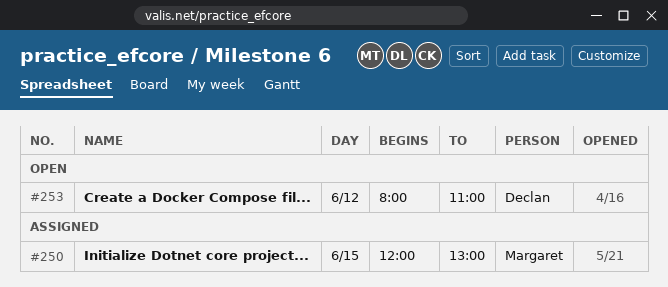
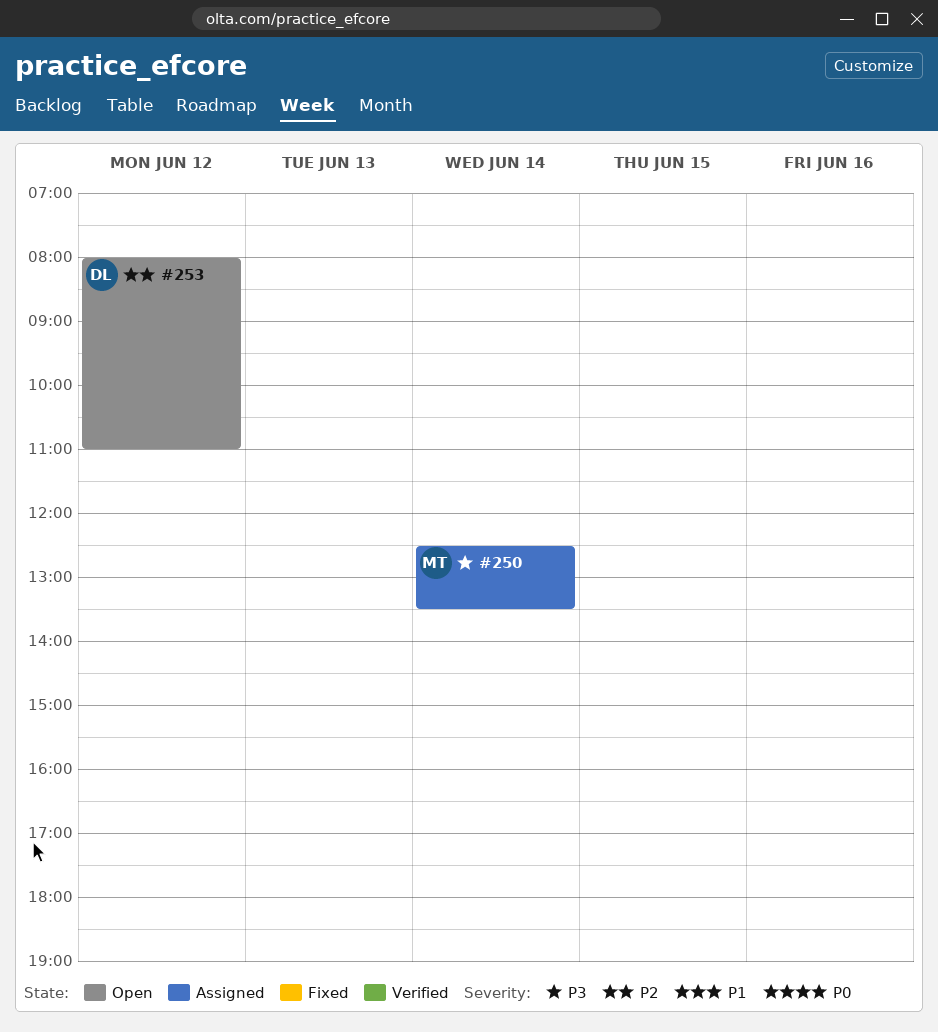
#250, day: Jun 15 -> Jun 14
#250, begins: 12:00 -> 12:30
#250, ends: 13:00 -> 13:30

